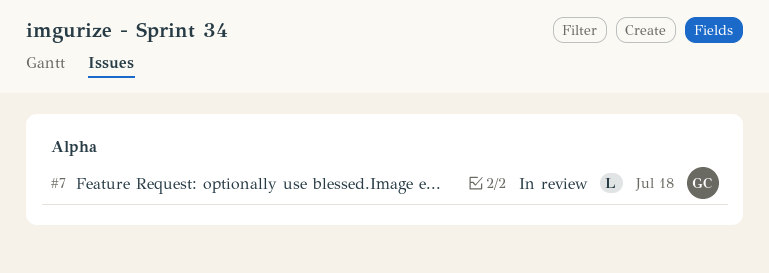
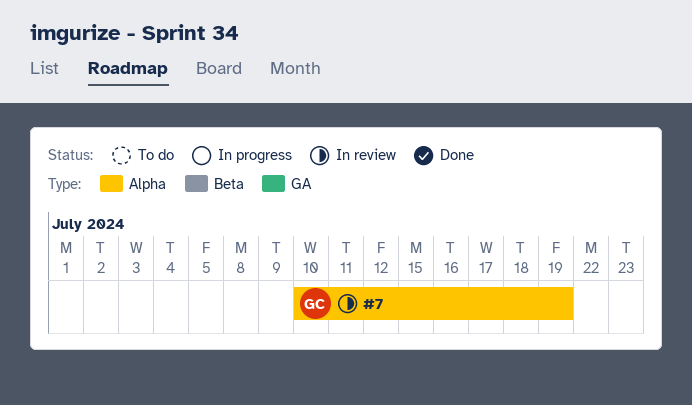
#7, due: Jul 18 -> Jul 19

